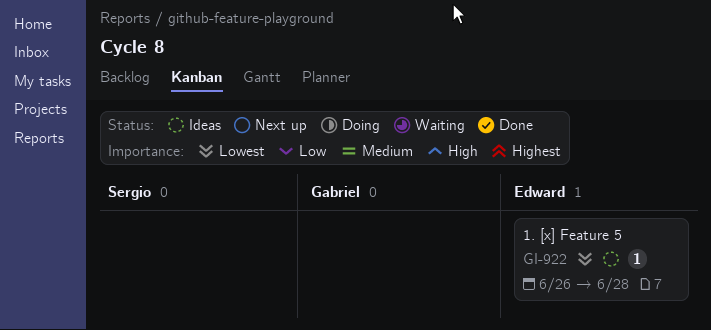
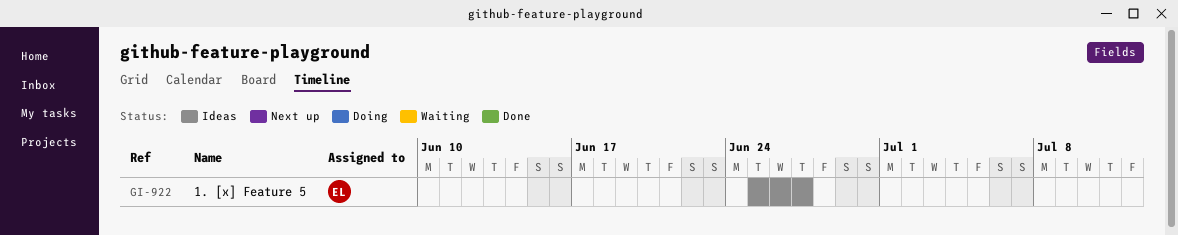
GI-922, start: Jun 26 -> Jun 25
GI-922, due: Jun 28 -> Jun 27

